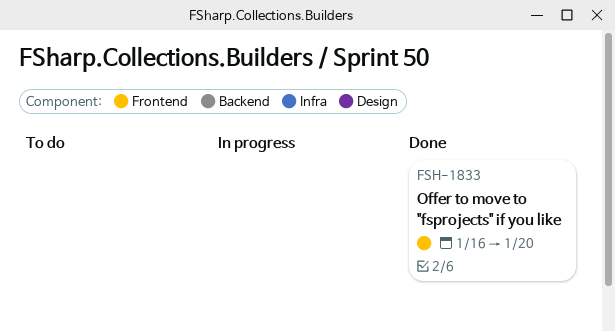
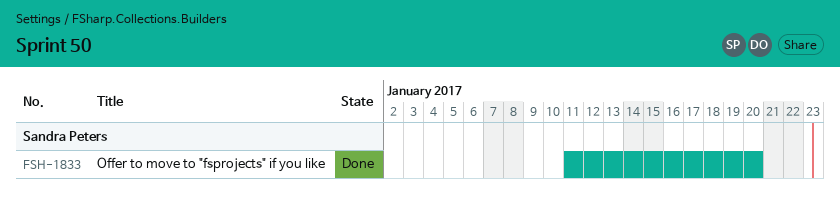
FSH-1833, start: Jan 16 -> Jan 11

